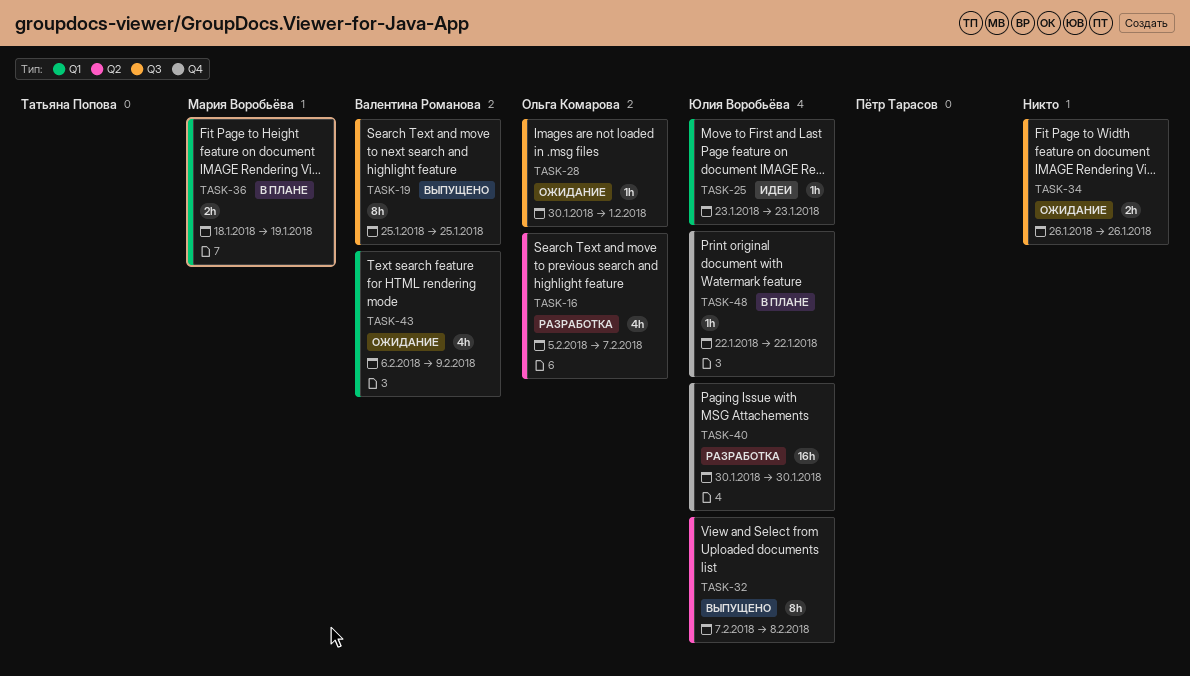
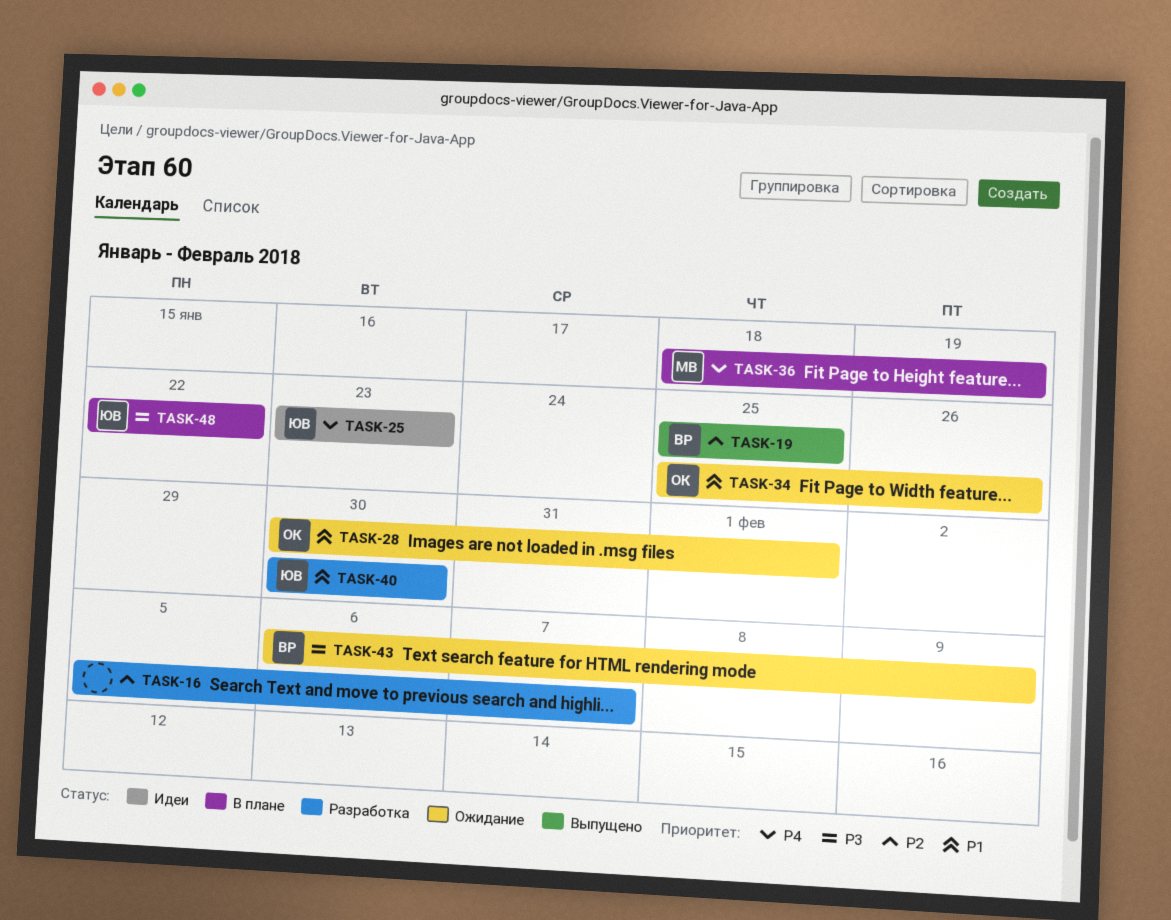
TASK-16, owner: Ольга Комарова -> none
TASK-32: present -> none
TASK-34, owner: none -> Ольга Комарова
TASK-34, start: Jan 26 -> Jan 25

